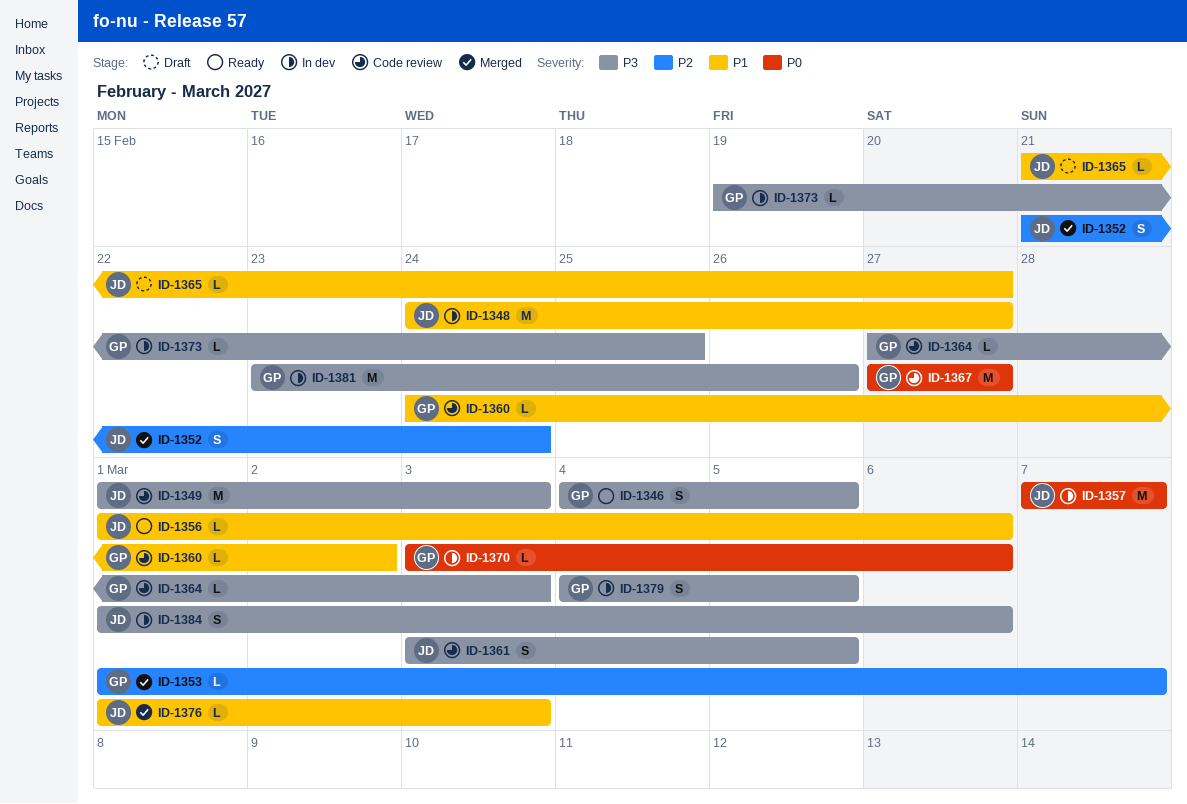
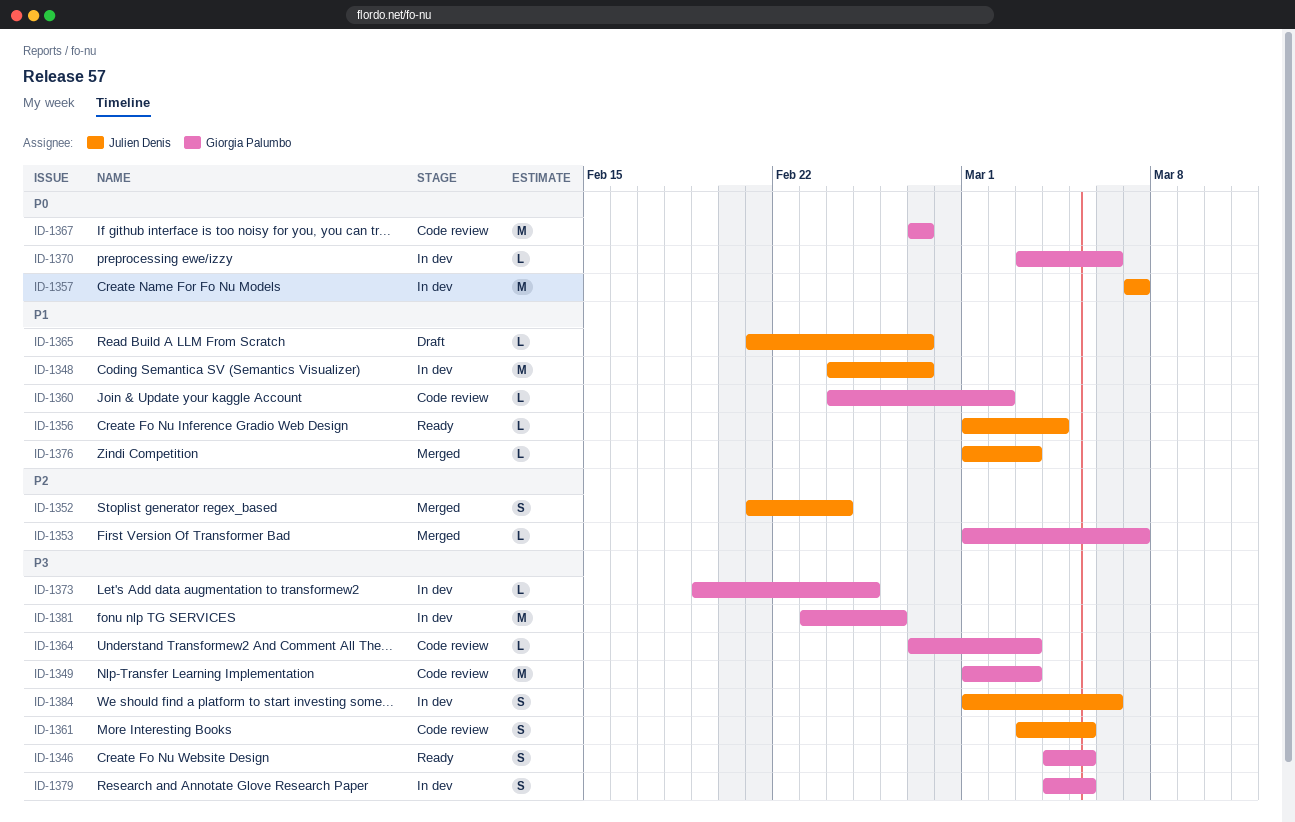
ID-1349, owner: Julien Denis -> Giorgia Palumbo
ID-1356, due: Mar 6 -> Mar 4

